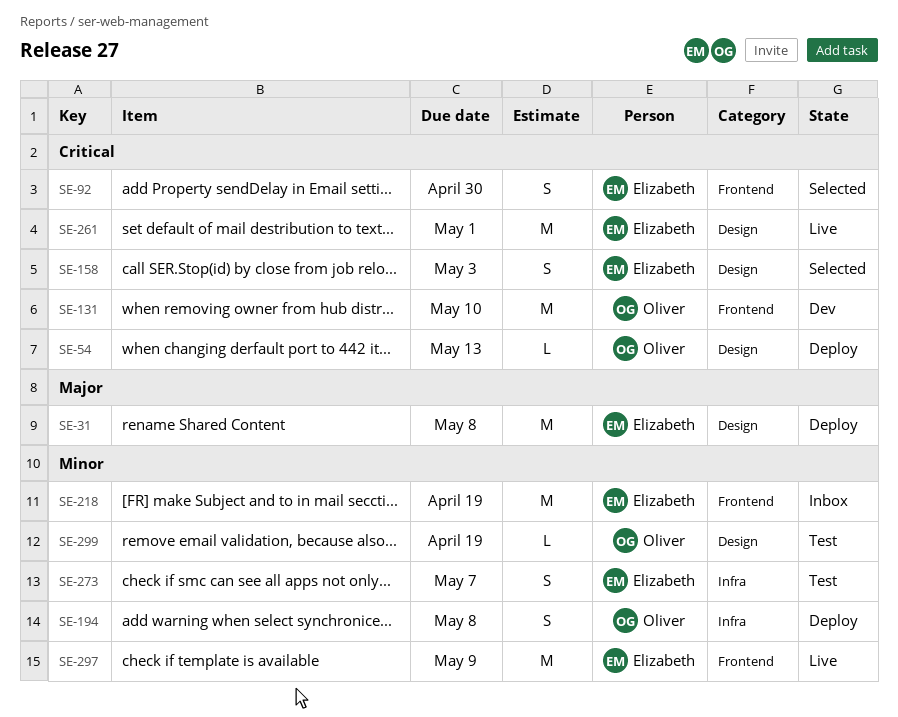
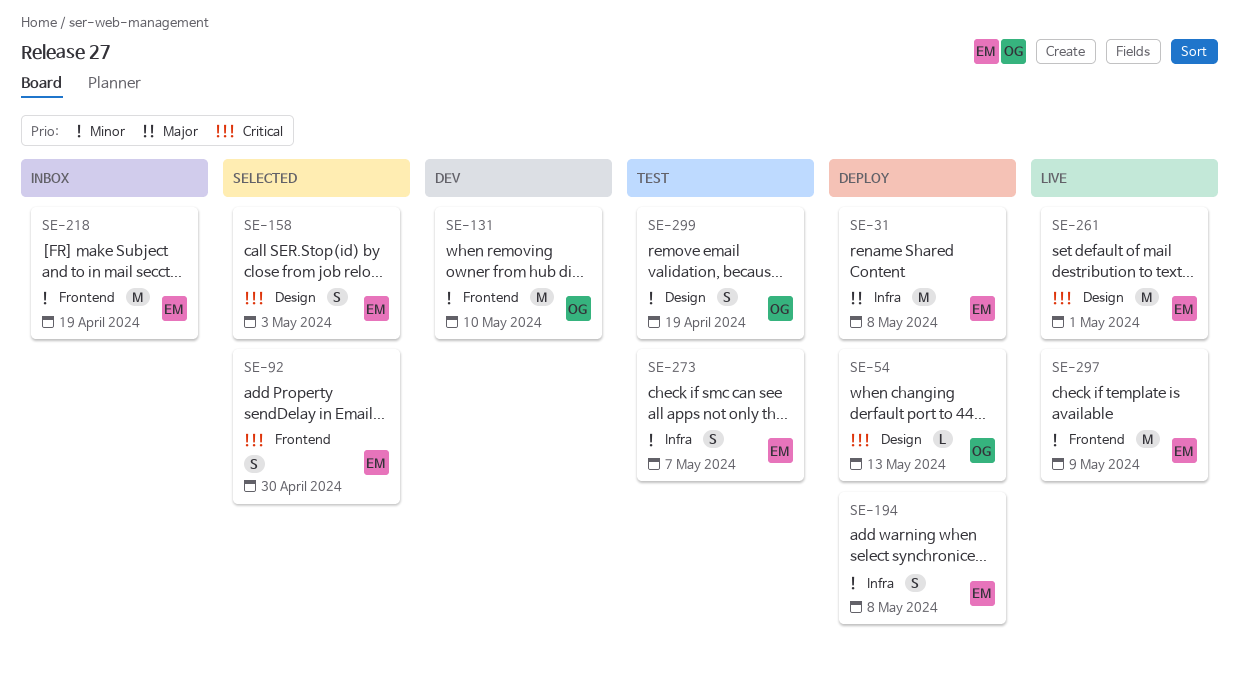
SE-31, label: Design -> Infra
SE-131, priority: Critical -> Minor
SE-194, owner: Oliver -> Elizabeth
SE-299, estimate: L -> S

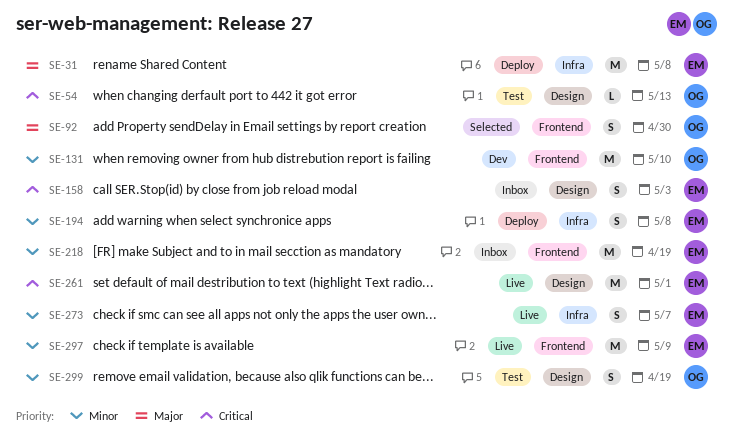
SE-54, status: Deploy -> Test
SE-92, owner: EM -> OG
SE-92, priority: Critical -> Major
SE-158, status: Selected -> Inbox
SE-273, status: Test -> Live

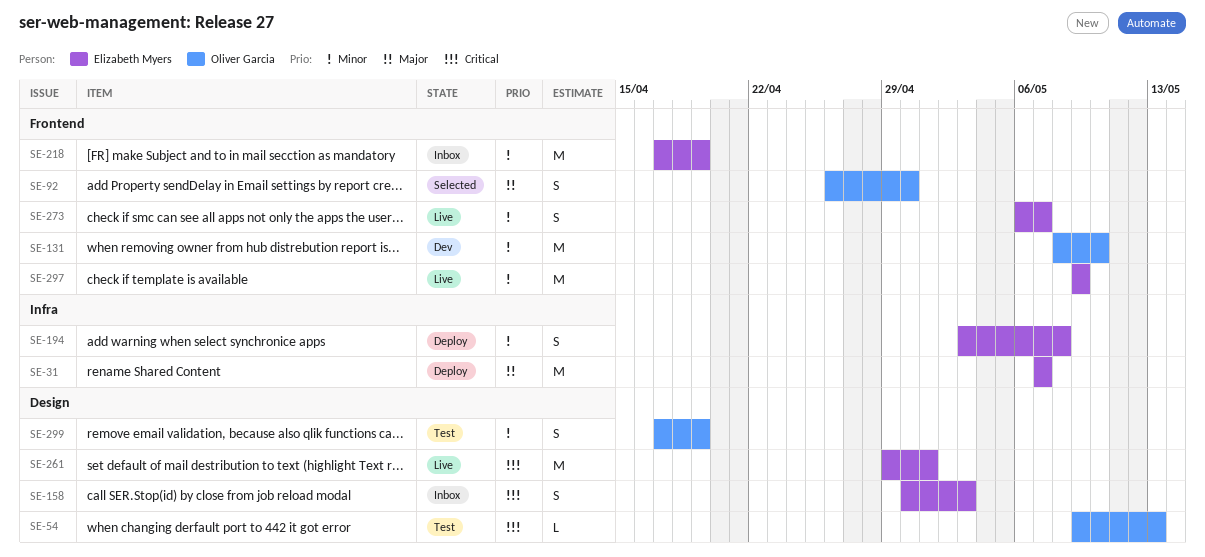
SE-31, due: May 8 -> May 7
SE-273, label: Infra -> Frontend

